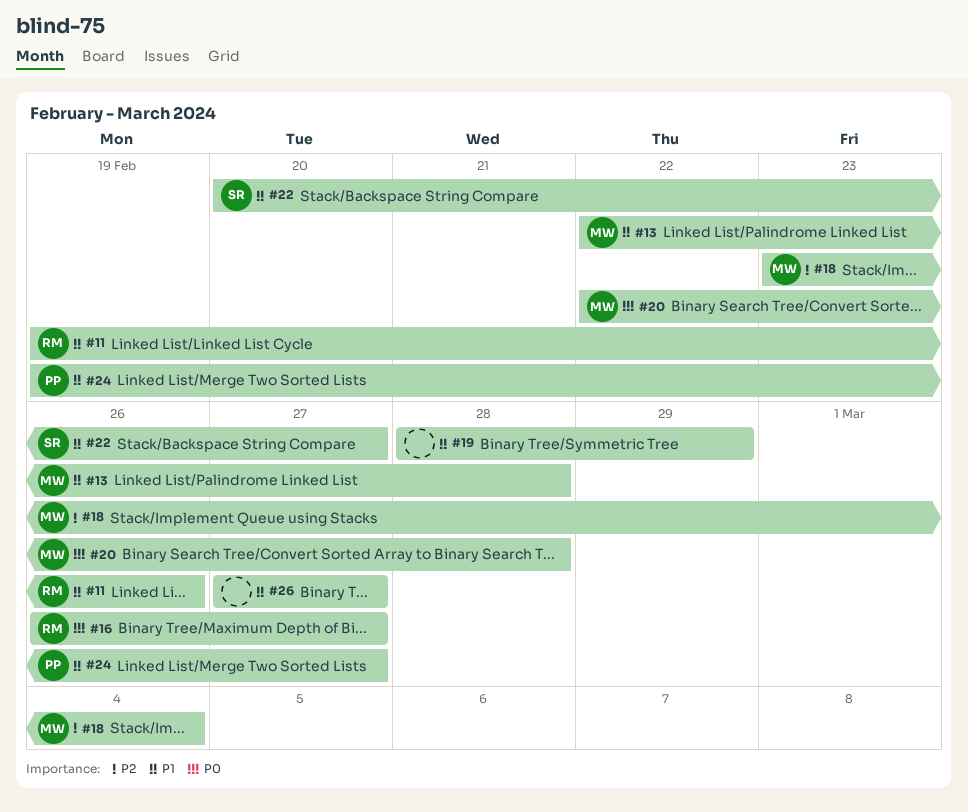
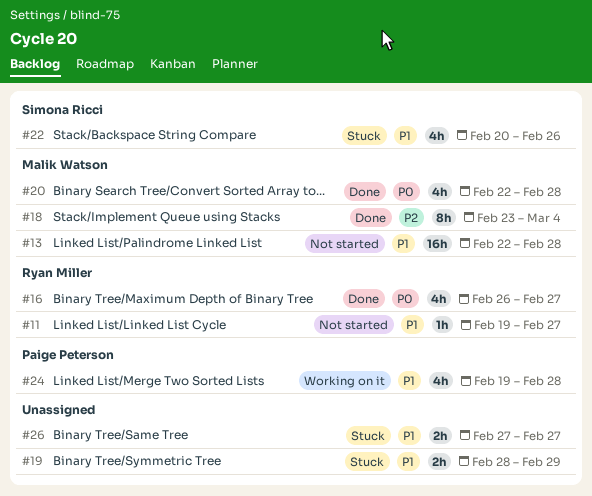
#11, due: Feb 26 -> Feb 27
#22, due: Feb 27 -> Feb 26
#24, due: Feb 27 -> Feb 28

